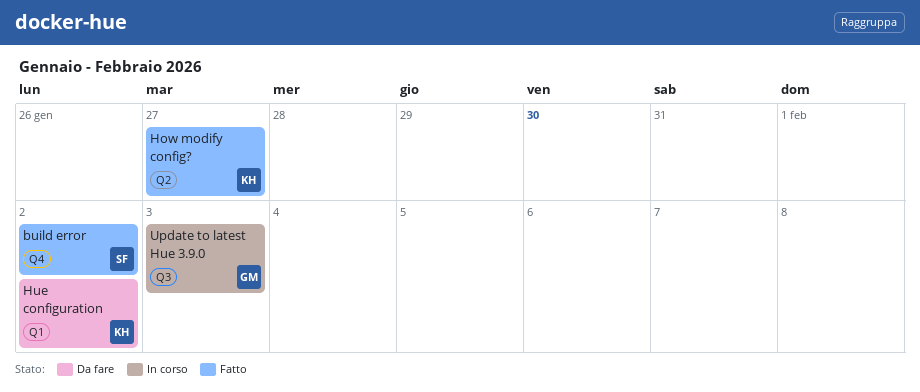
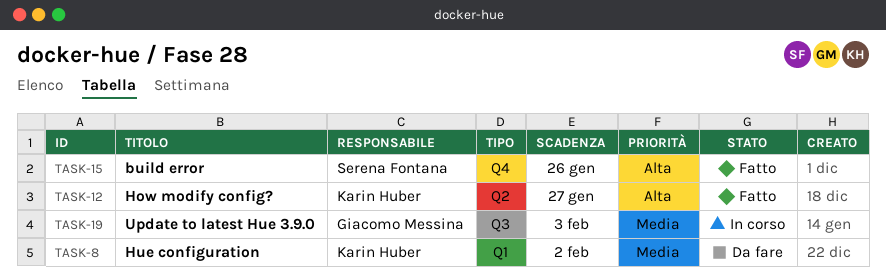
build error, due: Feb 2 -> Jan 26

